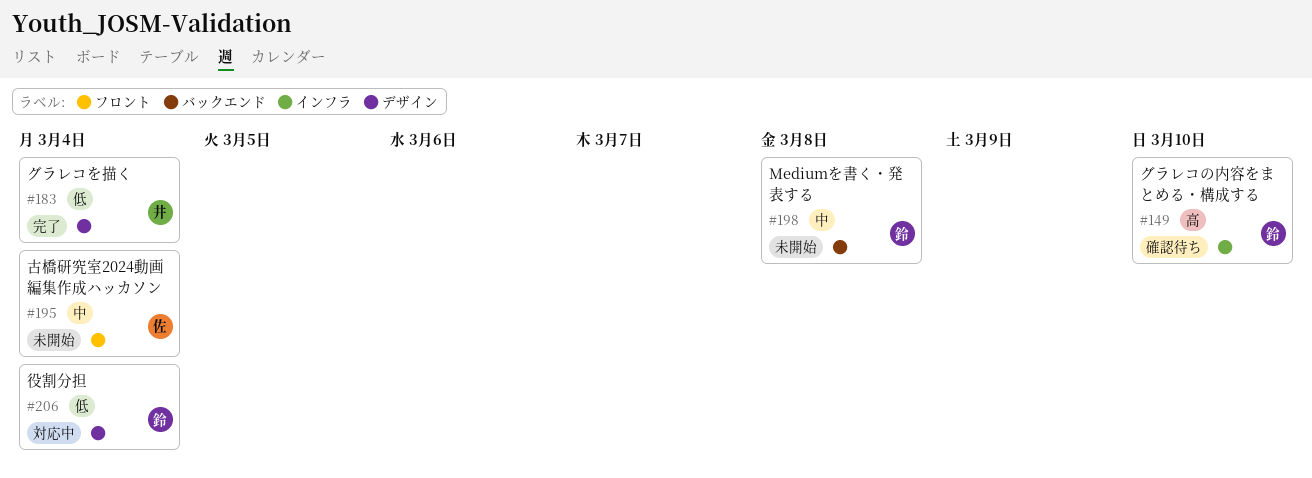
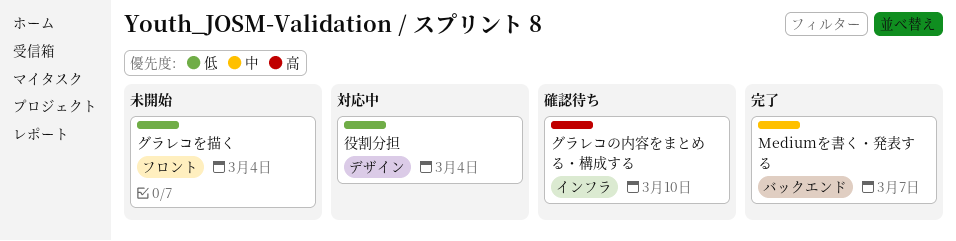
Mediumを書く・発表する, status: 未開始 -> 完了
Mediumを書く・発表する, due: Mar 8 -> Mar 7
グラレコを描く, status: 完了 -> 未開始
グラレコを描く, label: デザイン -> フロント
古橋研究室2024動画編集作成ハッカソン: present -> none

